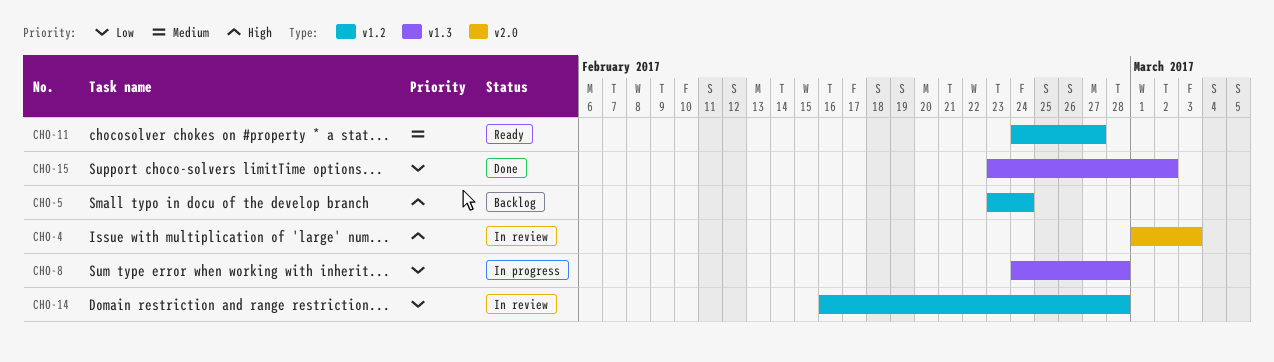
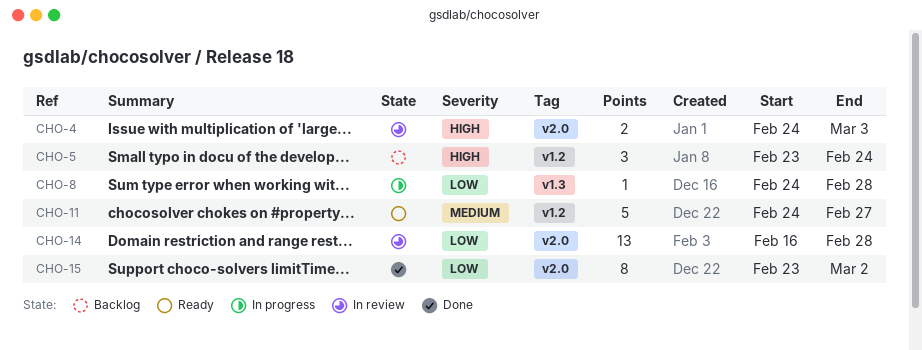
CHO-4, start: Mar 1 -> Feb 24
CHO-14, label: v1.2 -> v2.0
CHO-15, label: v1.3 -> v2.0

